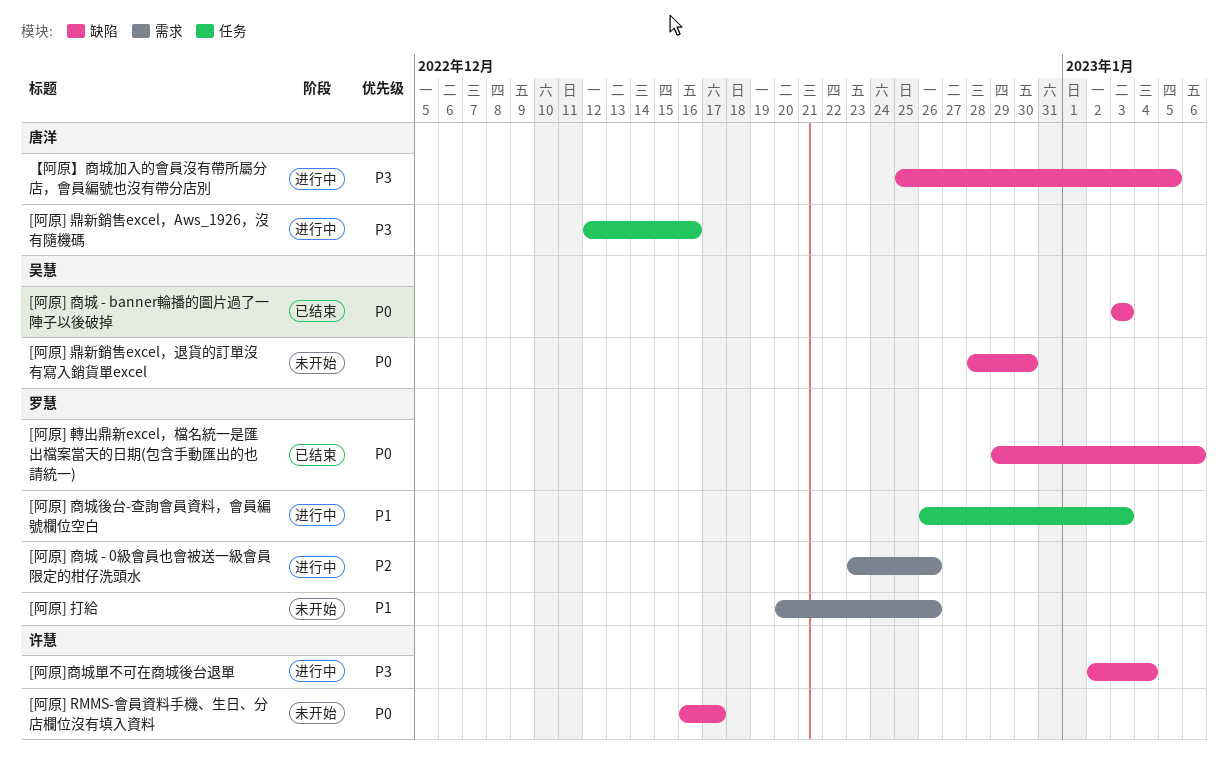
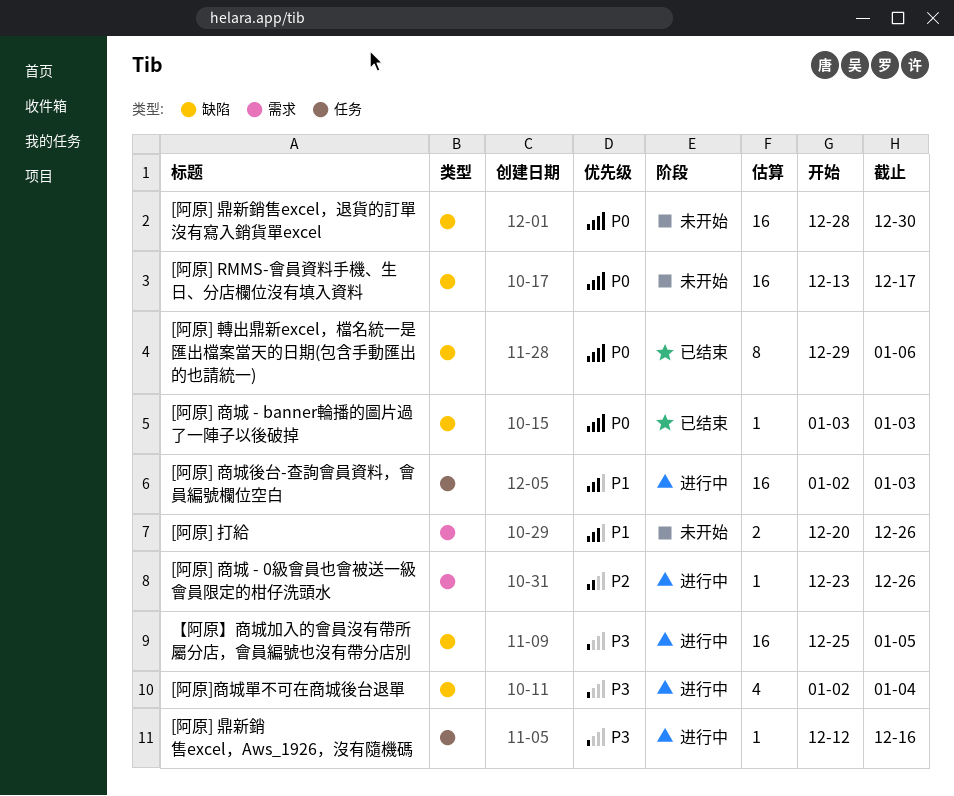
[阿原] RMMS-會員資料手機、生日、分店欄位沒有填入資料, start: Dec 16 -> Dec 13
[阿原] 商城後台-查詢會員資料，會員編號欄位空白, start: Dec 26 -> Jan 2

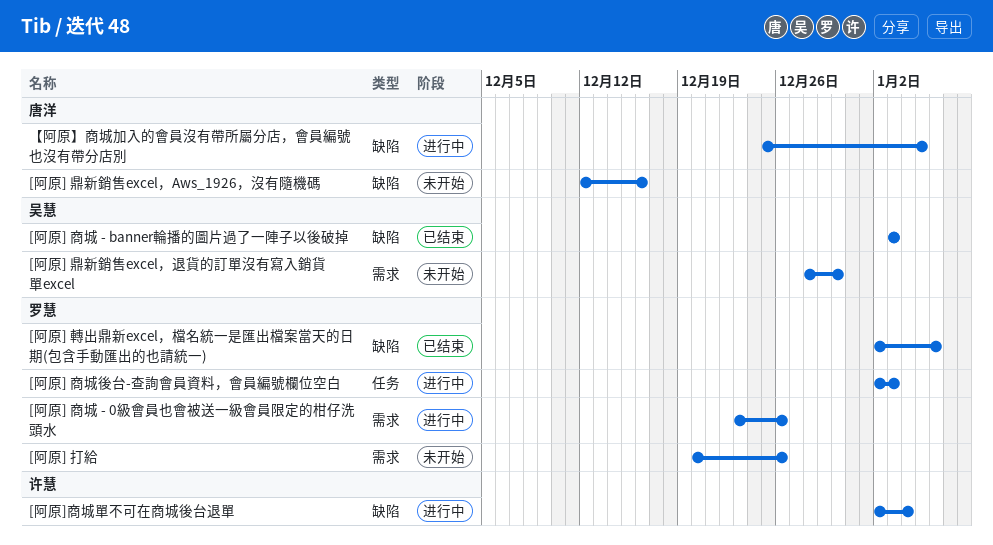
[阿原] RMMS-會員資料手機、生日、分店欄位沒有填入資料: present -> none
[阿原] 轉出鼎新excel，檔名統一是匯出檔案當天的日期(包含手動匯出的也請統一), start: Dec 29 -> Jan 2
[阿原] 鼎新銷售excel，Aws_1926，沒有隨機碼, status: 进行中 -> 未开始
[阿原] 鼎新銷售excel，Aws_1926，沒有隨機碼, label: 任务 -> 缺陷
[阿原] 鼎新銷售excel，退貨的訂單沒有寫入銷貨單excel, label: 缺陷 -> 需求

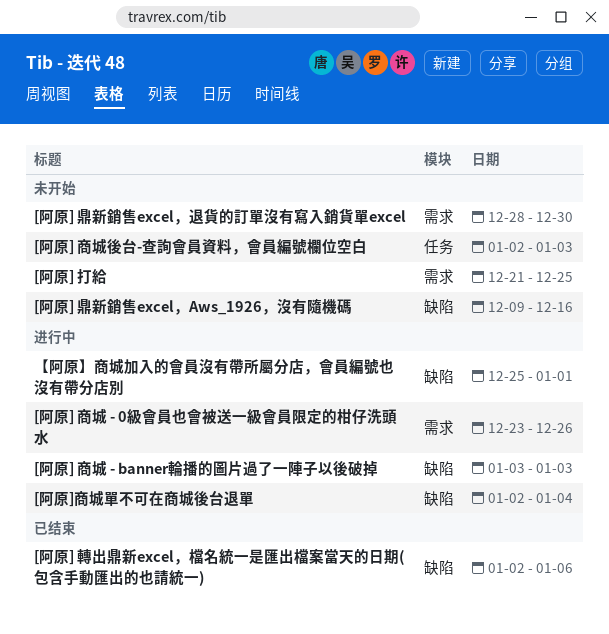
[阿原] 商城 - banner輪播的圖片過了一陣子以後破掉, status: 已结束 -> 进行中
[阿原] 商城後台-查詢會員資料，會員編號欄位空白, status: 进行中 -> 未开始
[阿原] 打給, start: Dec 20 -> Dec 21
[阿原] 打給, due: Dec 26 -> Dec 25
[阿原] 鼎新銷售excel，Aws_1926，沒有隨機碼, start: Dec 12 -> Dec 9
【阿原】商城加入的會員沒有帶所屬分店，會員編號也沒有帶分店別, due: Jan 5 -> Jan 1

